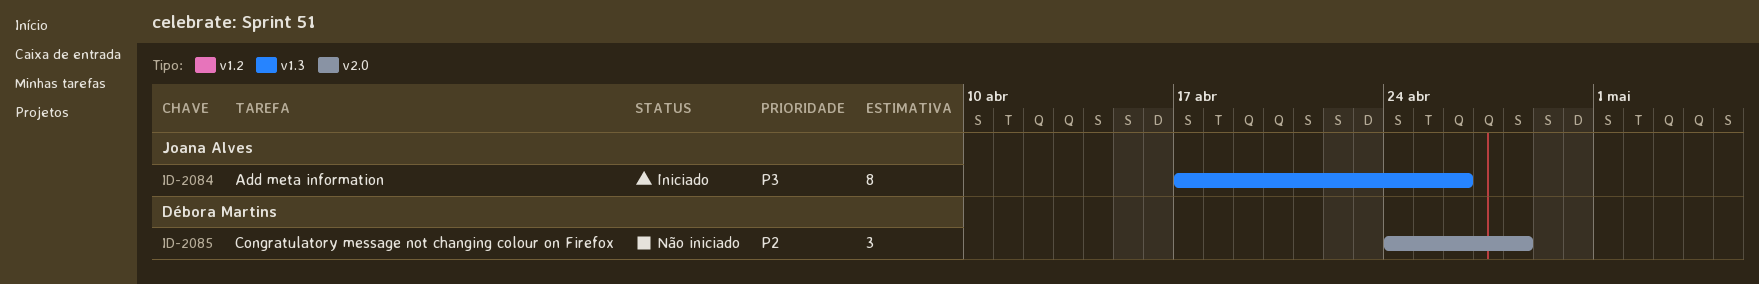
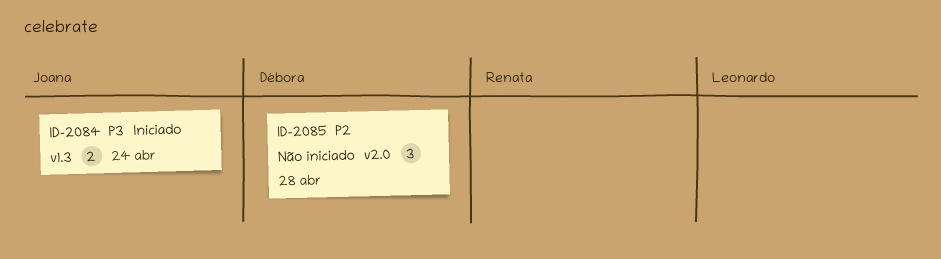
ID-2084, estimate: 8 -> 2
ID-2084, due: Apr 26 -> Apr 24

